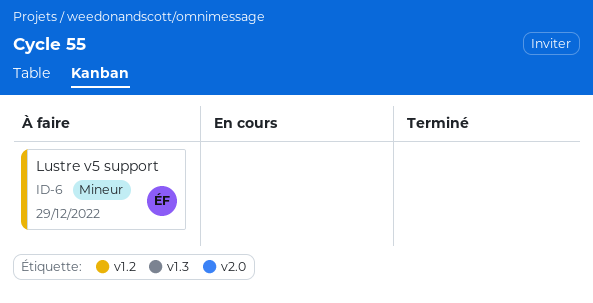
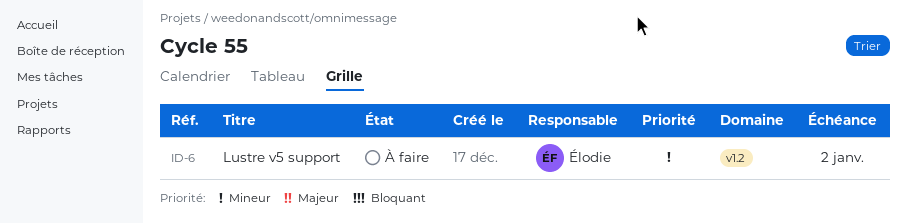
ID-6, due: Dec 29 -> Jan 2

